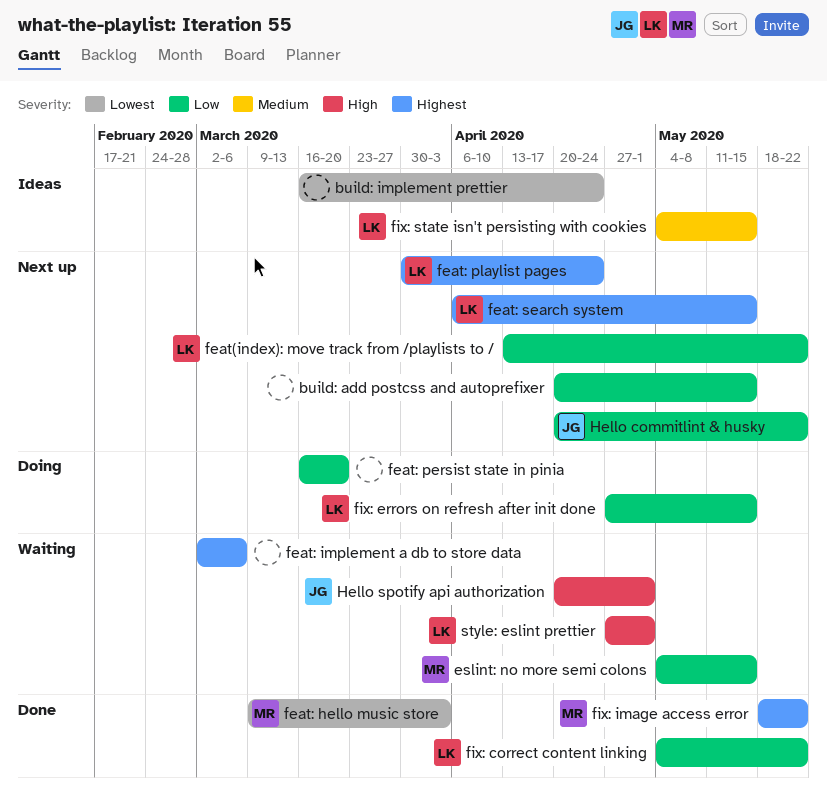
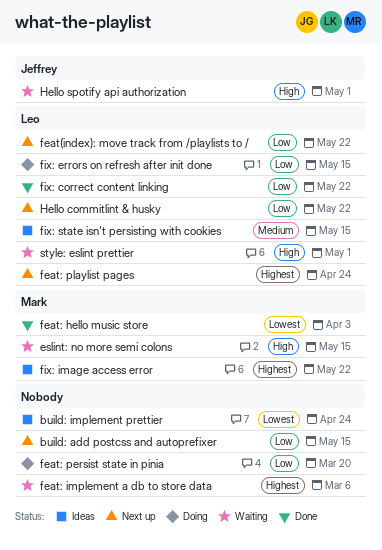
eslint: no more semi colons, priority: Low -> High
feat: search system: present -> none
fix: image access error, status: Done -> Ideas
Hello commitlint & husky, owner: Jeffrey -> Leo

